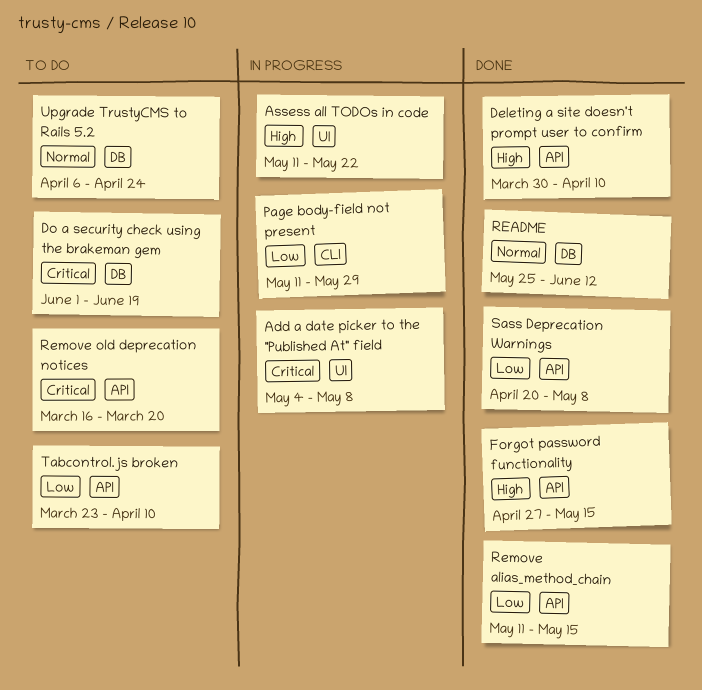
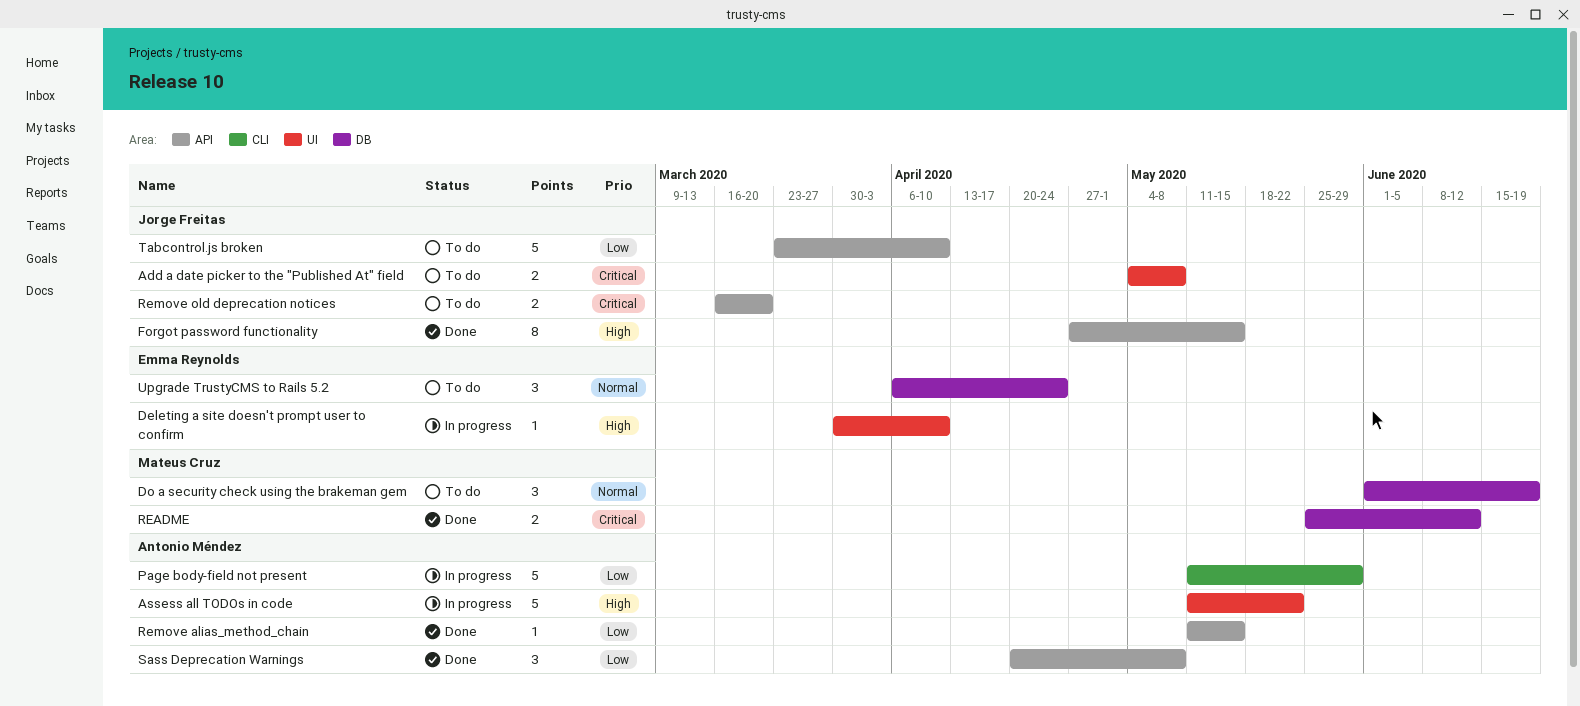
Add a date picker to the "Published At" field, status: In progress -> To do
Deleting a site doesn't prompt user to confirm, status: Done -> In progress
Deleting a site doesn't prompt user to confirm, label: API -> UI
Do a security check using the brakeman gem, priority: Critical -> Normal
README, priority: Normal -> Critical

